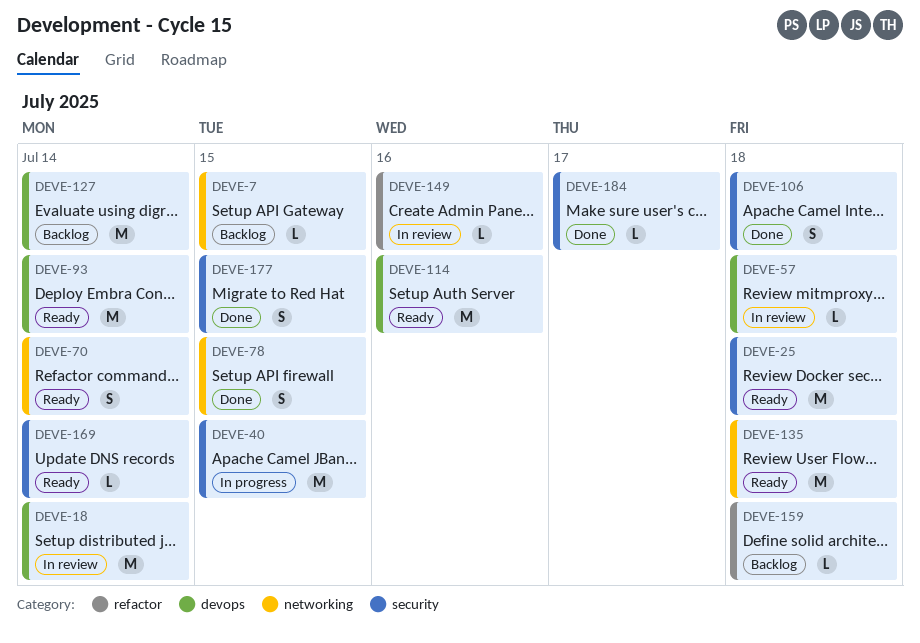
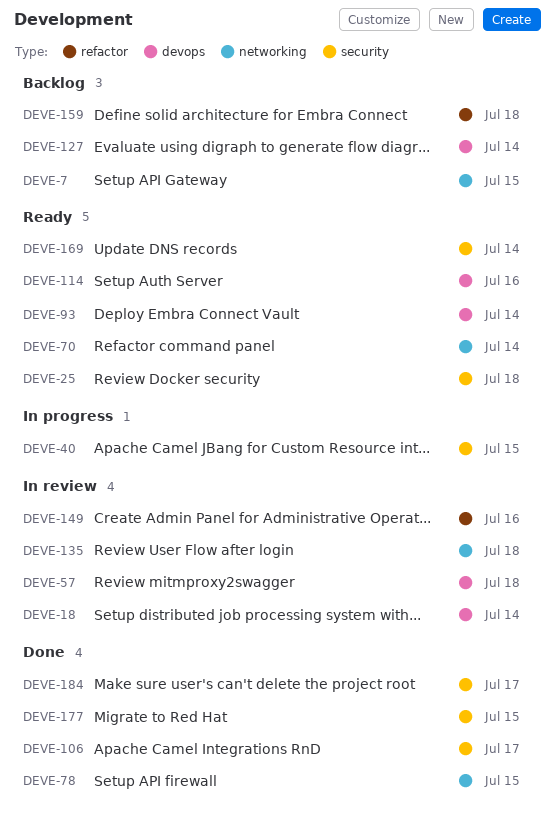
DEVE-106, due: Jul 18 -> Jul 17
DEVE-135, status: Ready -> In review

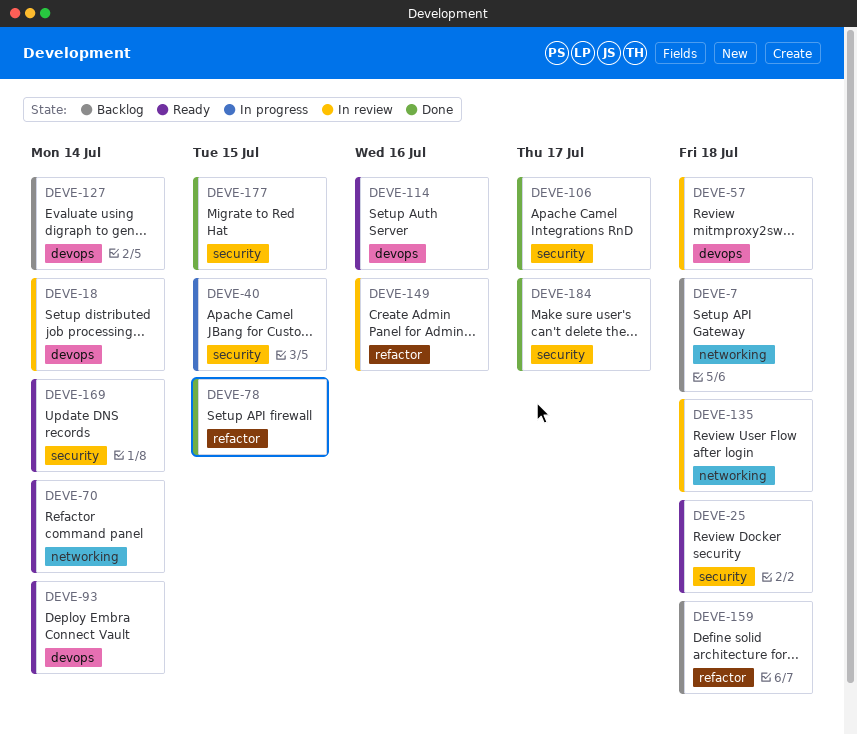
DEVE-7, due: Jul 15 -> Jul 18
DEVE-78, label: networking -> refactor

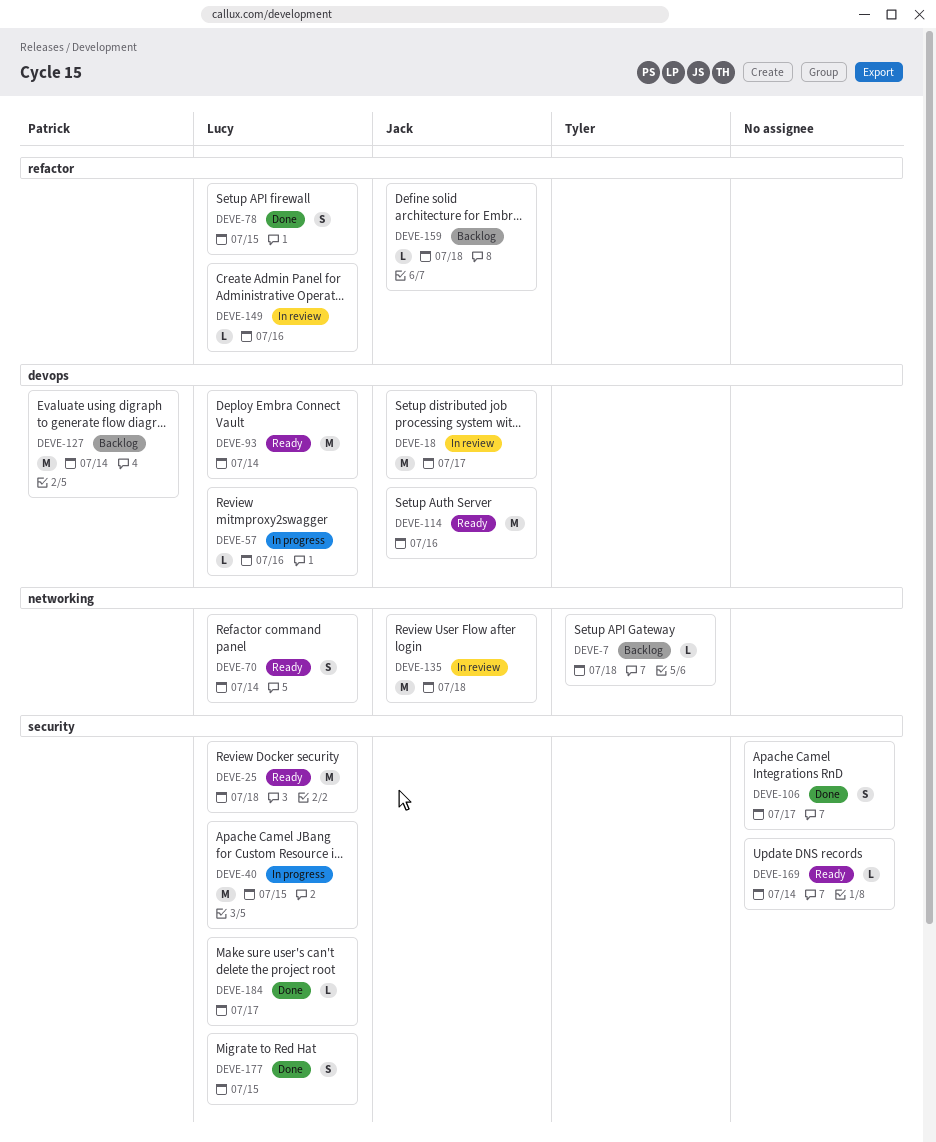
DEVE-18, due: Jul 14 -> Jul 17
DEVE-57, status: In review -> In progress
DEVE-57, due: Jul 18 -> Jul 16

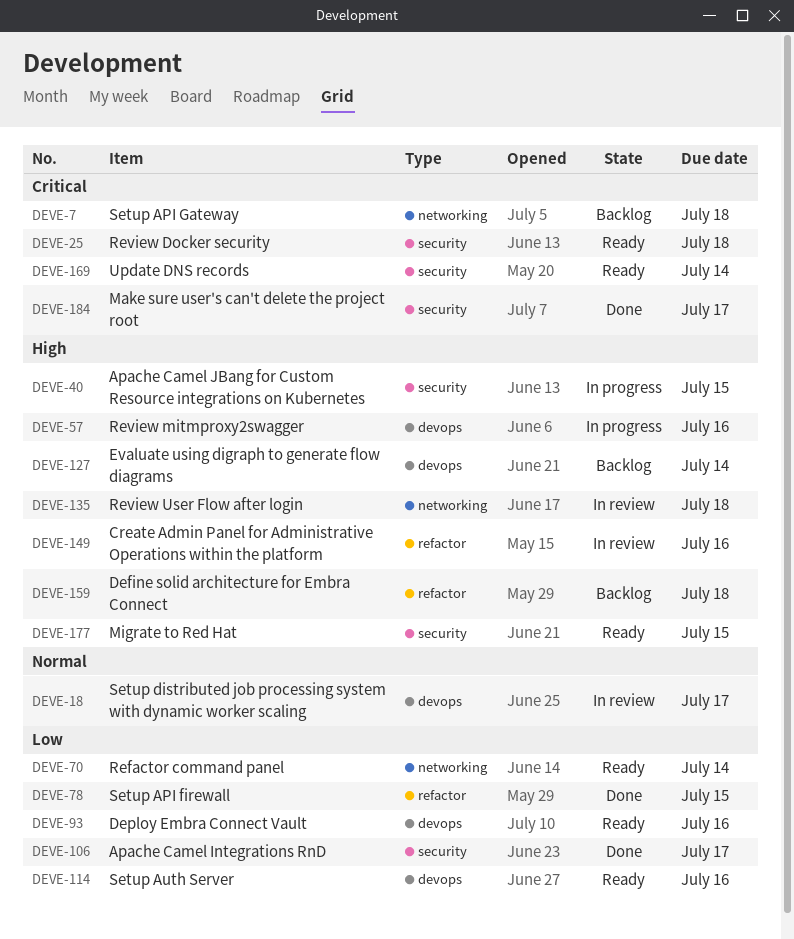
DEVE-93, due: Jul 14 -> Jul 16
DEVE-177, status: Done -> Ready

